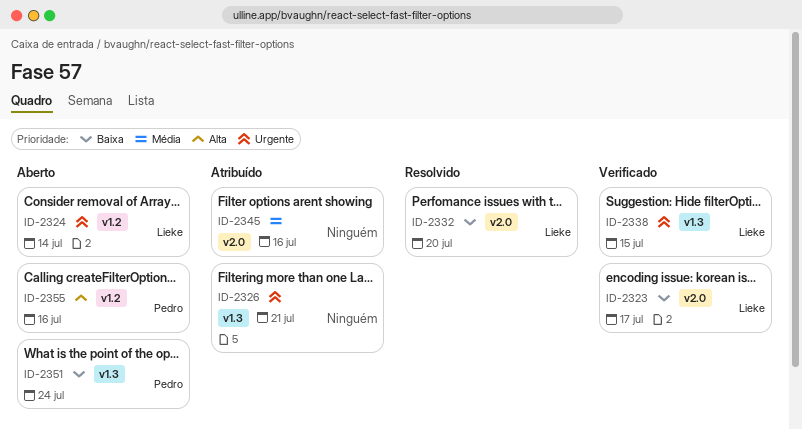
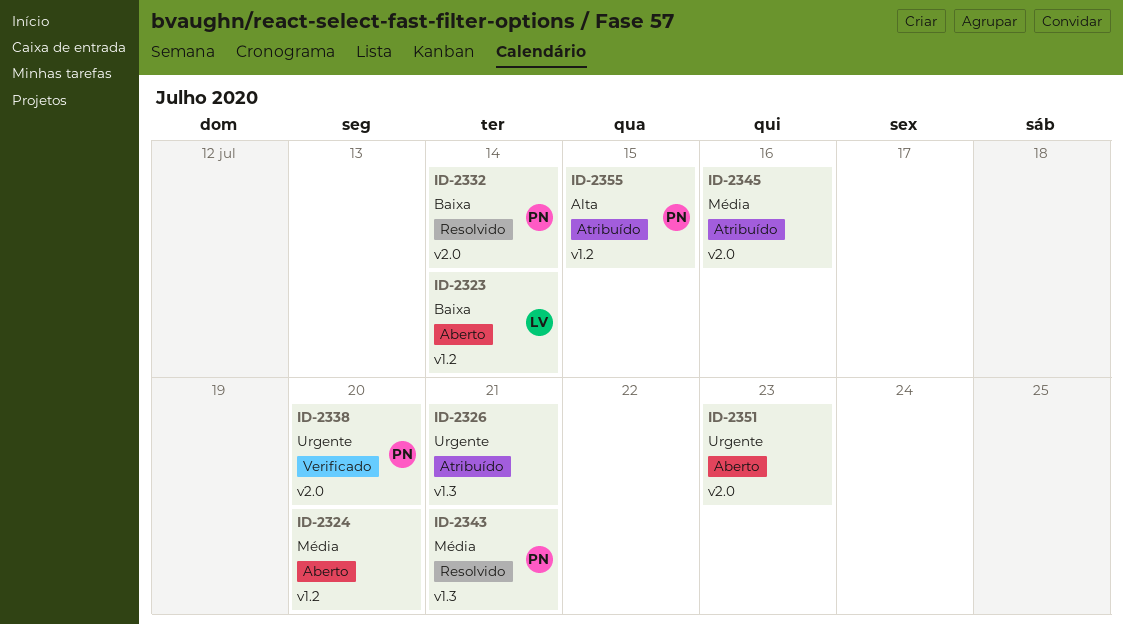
ID-2323, status: Verificado -> Aberto
ID-2323, label: v2.0 -> v1.2
ID-2323, due: Jul 17 -> Jul 14
ID-2324, owner: Lieke -> none
ID-2324, priority: Urgente -> Média
ID-2324, due: Jul 14 -> Jul 20
ID-2332, owner: Lieke -> Pedro
ID-2332, due: Jul 20 -> Jul 14
ID-2338, owner: Lieke -> Pedro
ID-2338, label: v1.3 -> v2.0
ID-2338, due: Jul 15 -> Jul 20
ID-2343: none -> present
ID-2351, owner: Pedro -> none
ID-2351, priority: Baixa -> Urgente
ID-2351, label: v1.3 -> v2.0
ID-2351, due: Jul 24 -> Jul 23
ID-2355, status: Aberto -> Atribuído
ID-2355, due: Jul 16 -> Jul 15

